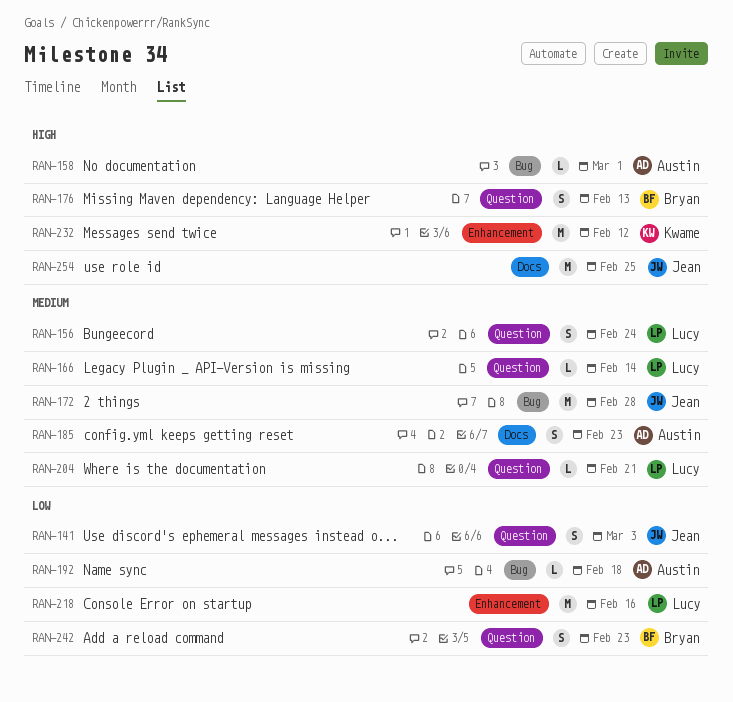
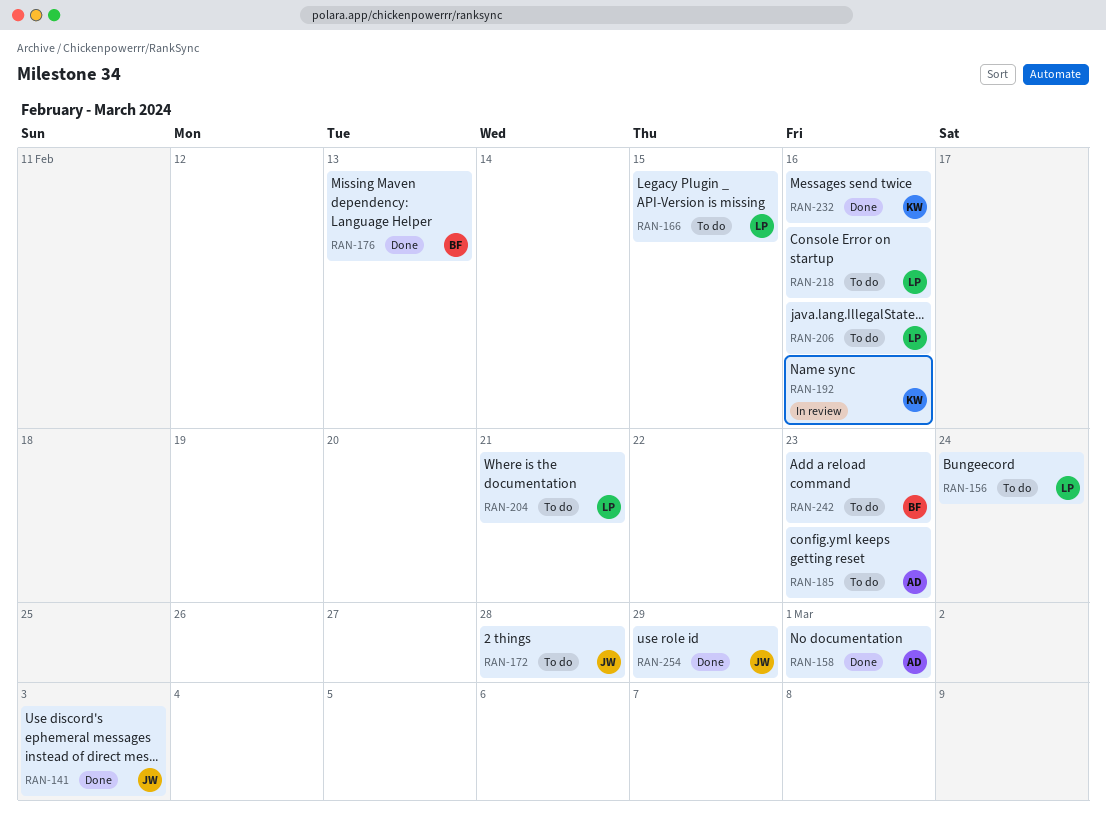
RAN-166, due: Feb 14 -> Feb 15
RAN-192, owner: Austin -> Kwame
RAN-192, due: Feb 18 -> Feb 16
RAN-206: none -> present
RAN-232, due: Feb 12 -> Feb 16
RAN-254, due: Feb 25 -> Feb 29

